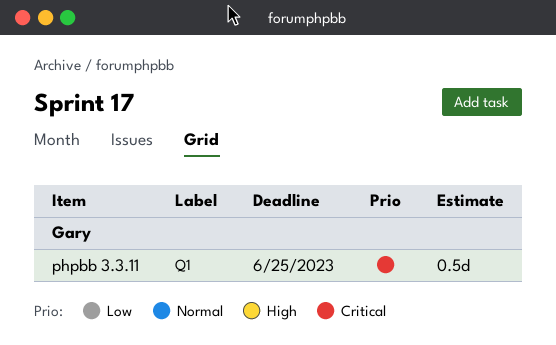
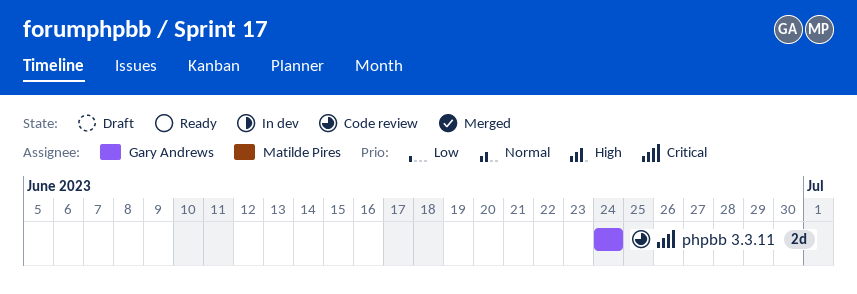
phpbb 3.3.11, estimate: 0.5d -> 2d
phpbb 3.3.11, due: Jun 25 -> Jun 24

